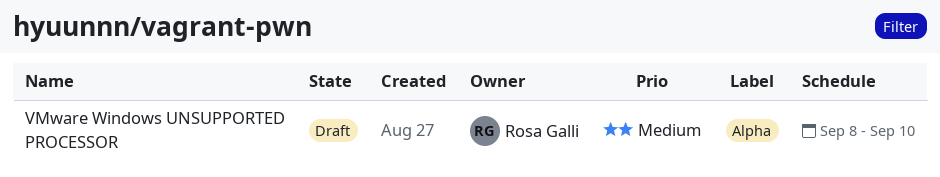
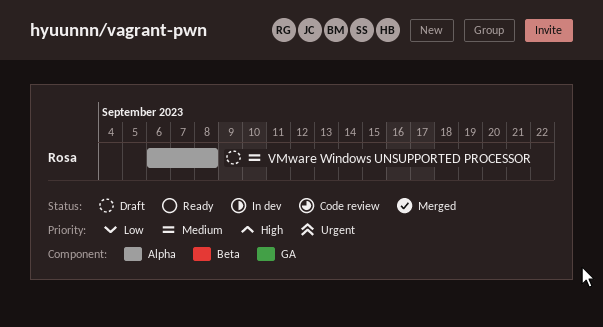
VMware Windows UNSUPPORTED PROCESSOR, start: Sep 8 -> Sep 6
VMware Windows UNSUPPORTED PROCESSOR, due: Sep 10 -> Sep 8

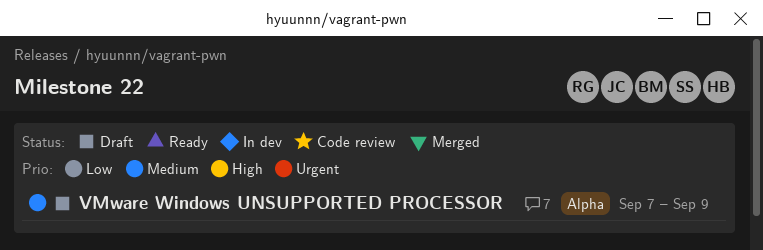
VMware Windows UNSUPPORTED PROCESSOR, start: Sep 6 -> Sep 7
VMware Windows UNSUPPORTED PROCESSOR, due: Sep 8 -> Sep 9

